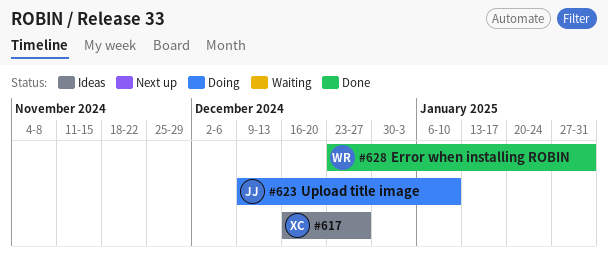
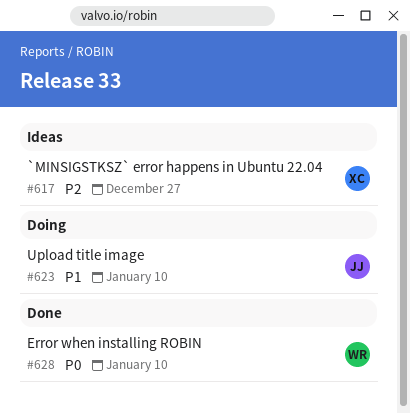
#628, due: Jan 31 -> Jan 10

